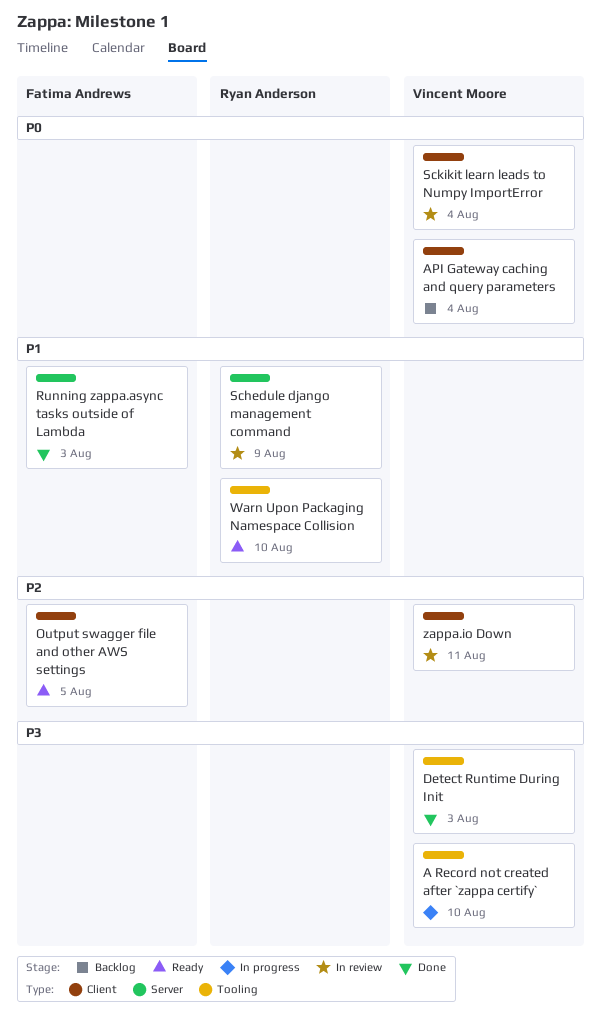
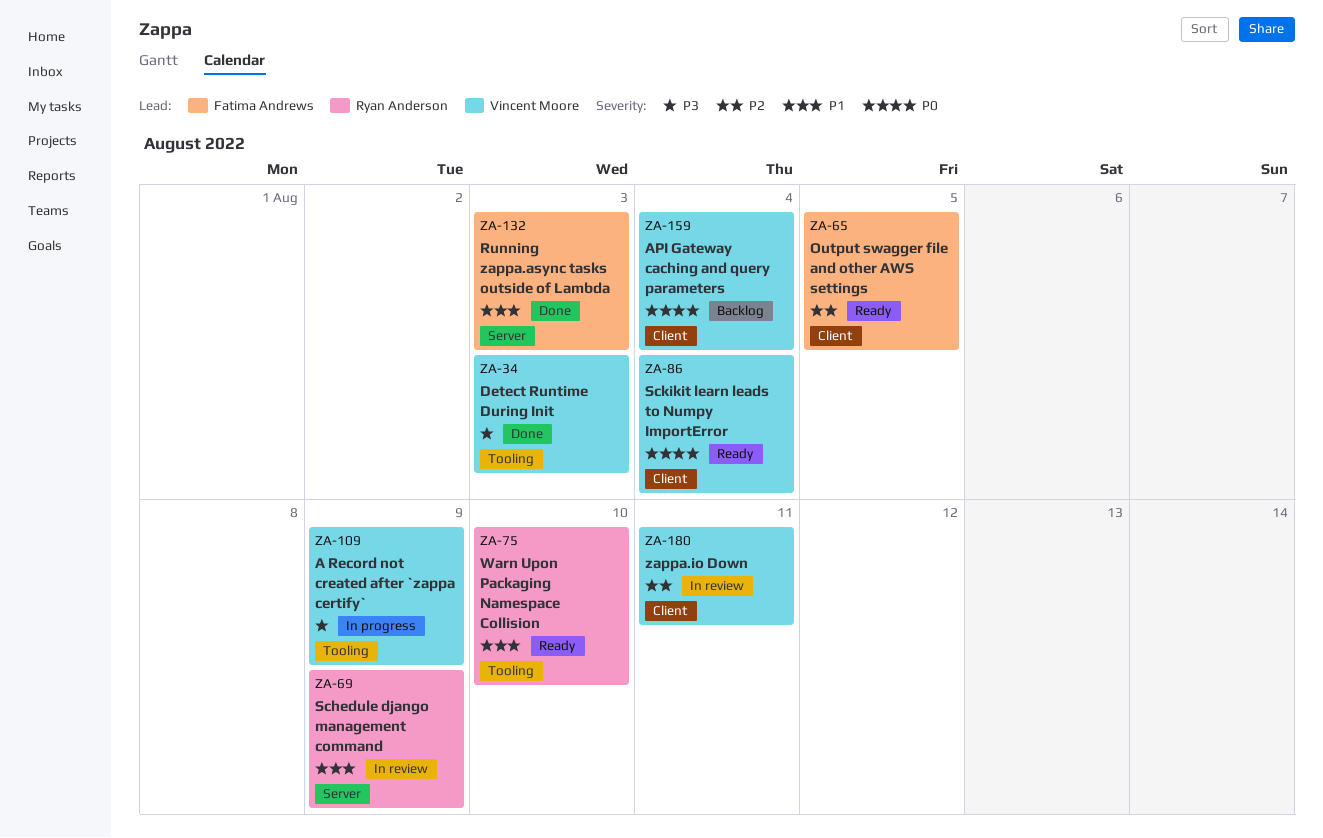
A Record not created after `zappa certify`, due: Aug 10 -> Aug 9
Sckikit learn leads to Numpy ImportError, status: In review -> Ready

